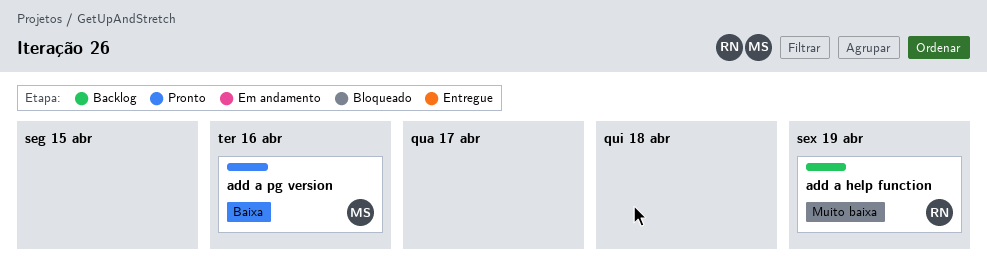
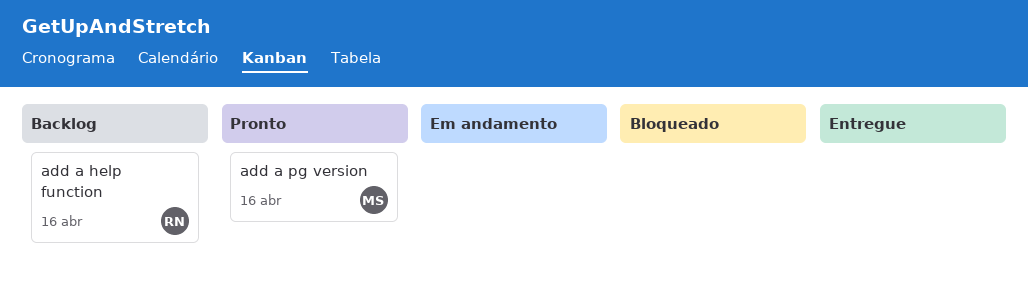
add a help function, due: Apr 19 -> Apr 16

